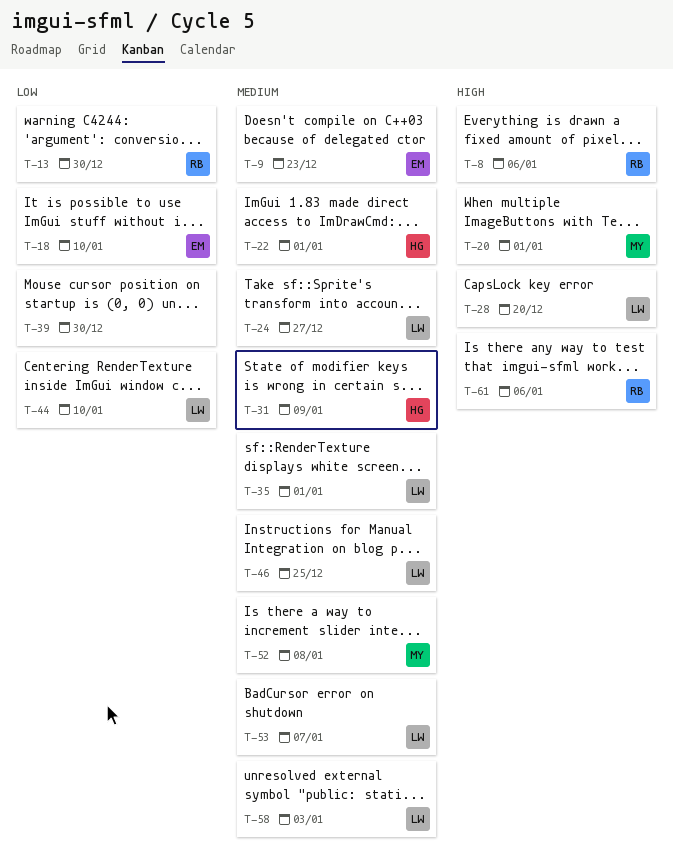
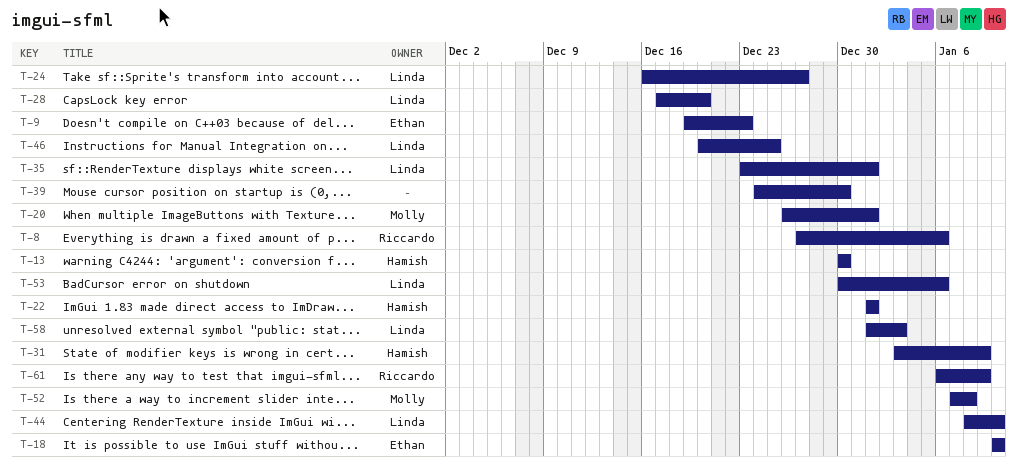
T-13, owner: Riccardo -> Hamish
T-53, due: Jan 7 -> Jan 6
T-61, due: Jan 6 -> Jan 9

